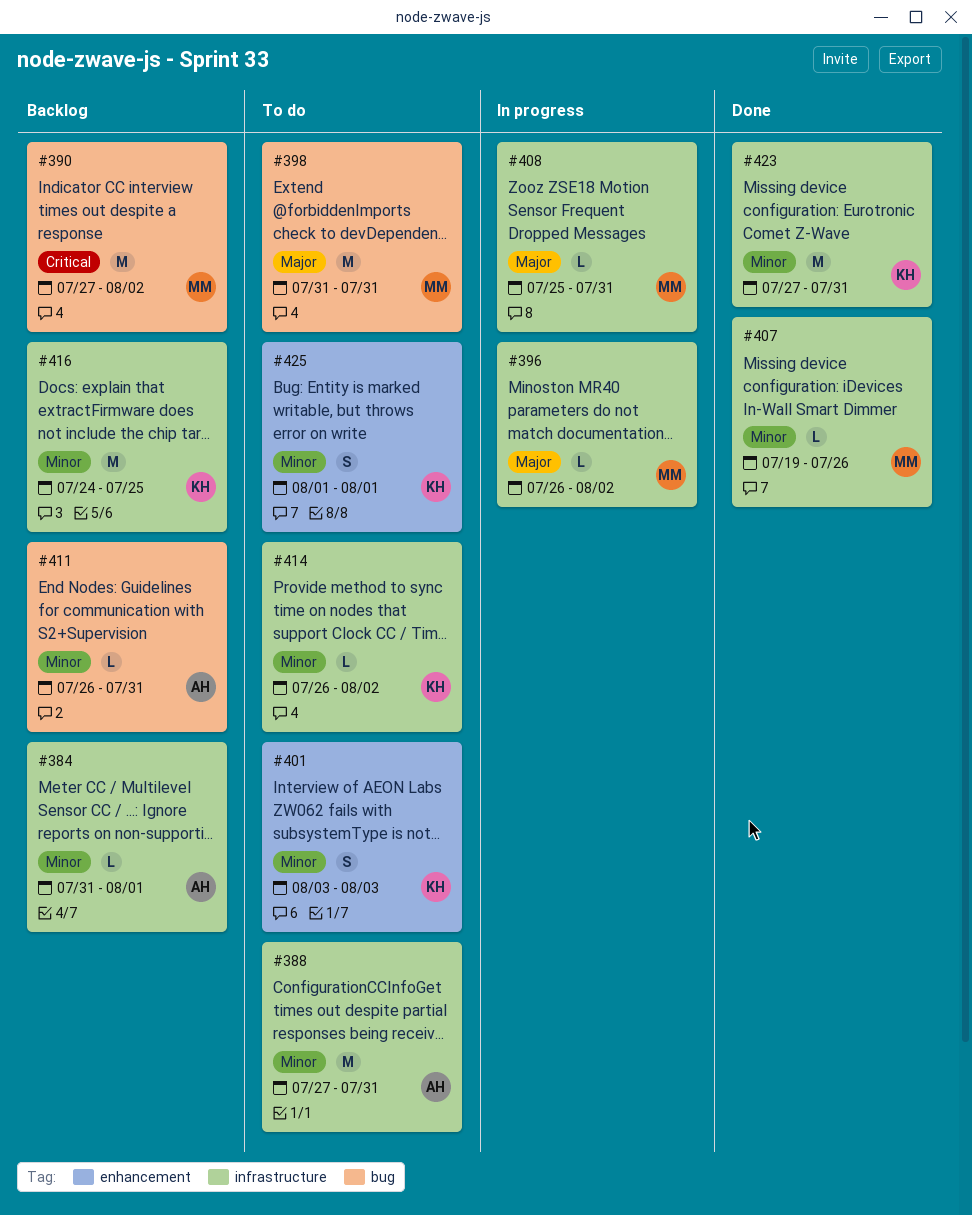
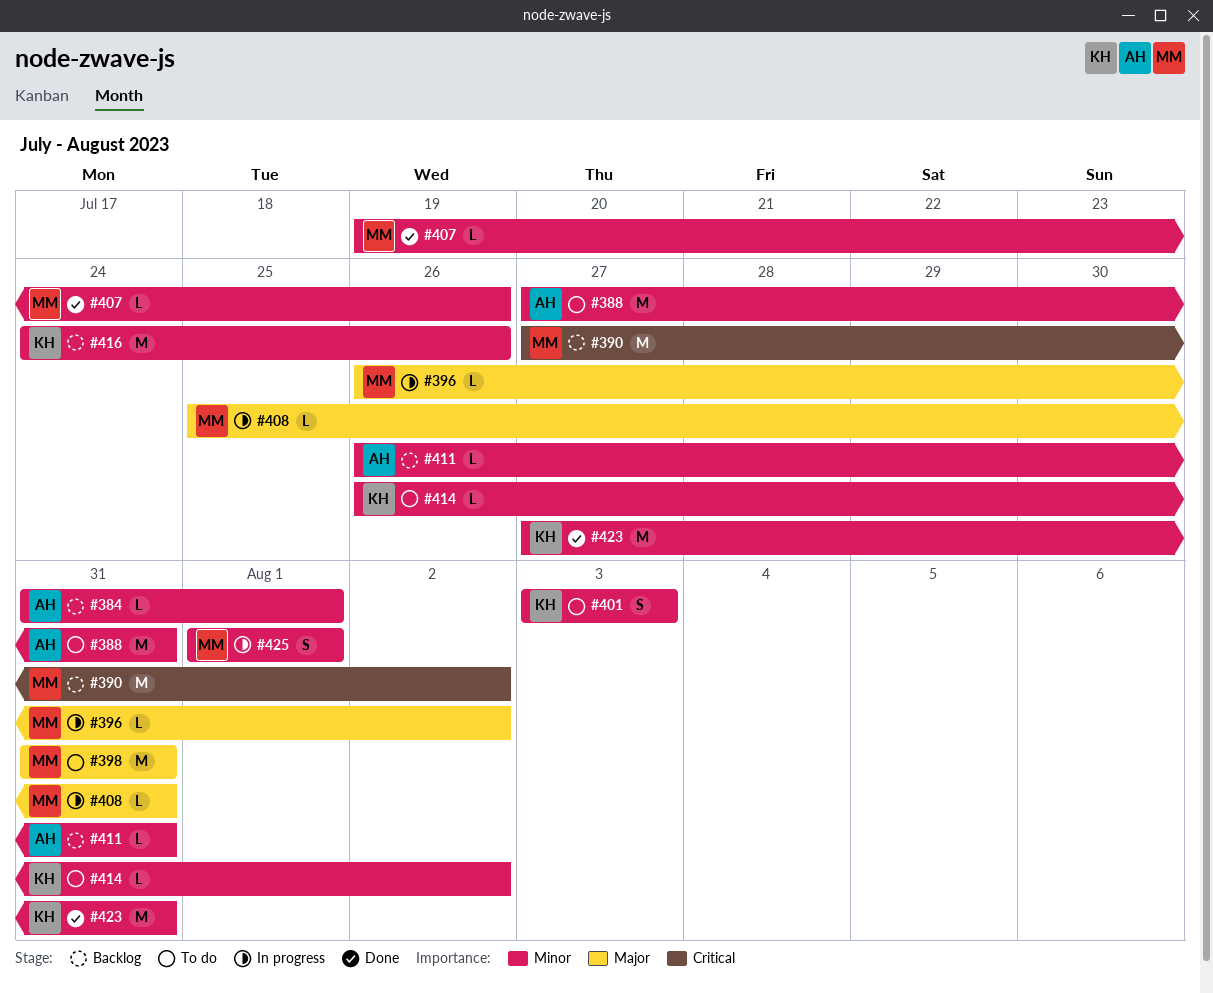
#416, due: Jul 25 -> Jul 26
#425, status: To do -> In progress
#425, owner: KH -> MM

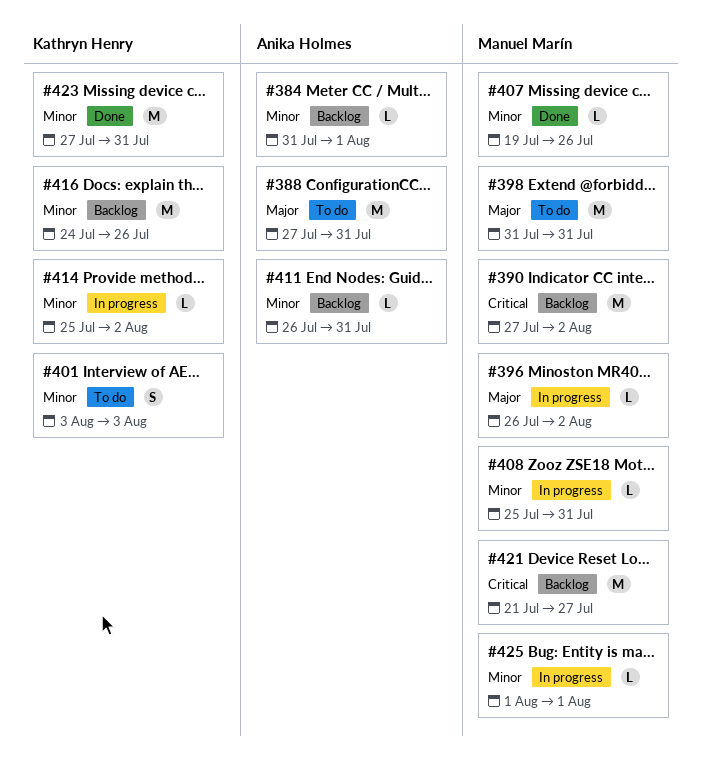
#388, priority: Minor -> Major
#408, priority: Major -> Minor
#414, status: To do -> In progress
#414, start: Jul 26 -> Jul 25
#421: none -> present
#425, estimate: S -> L

